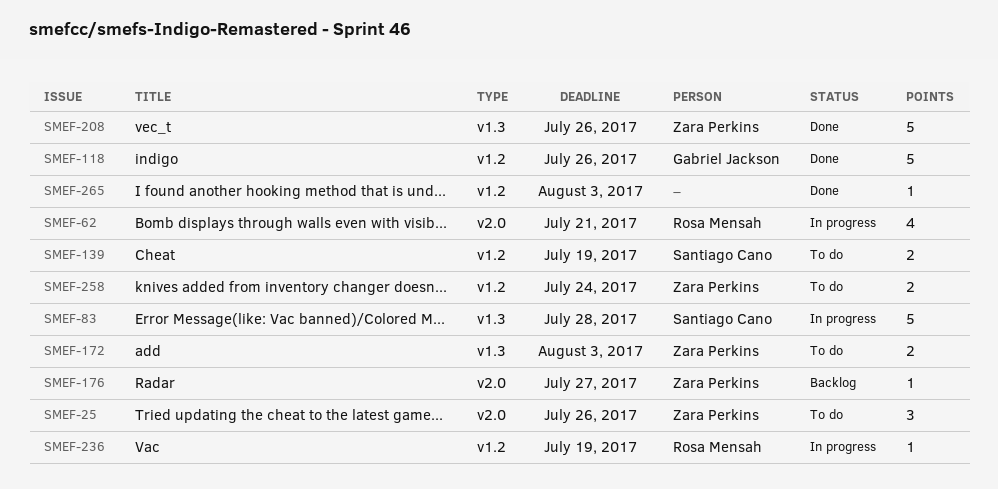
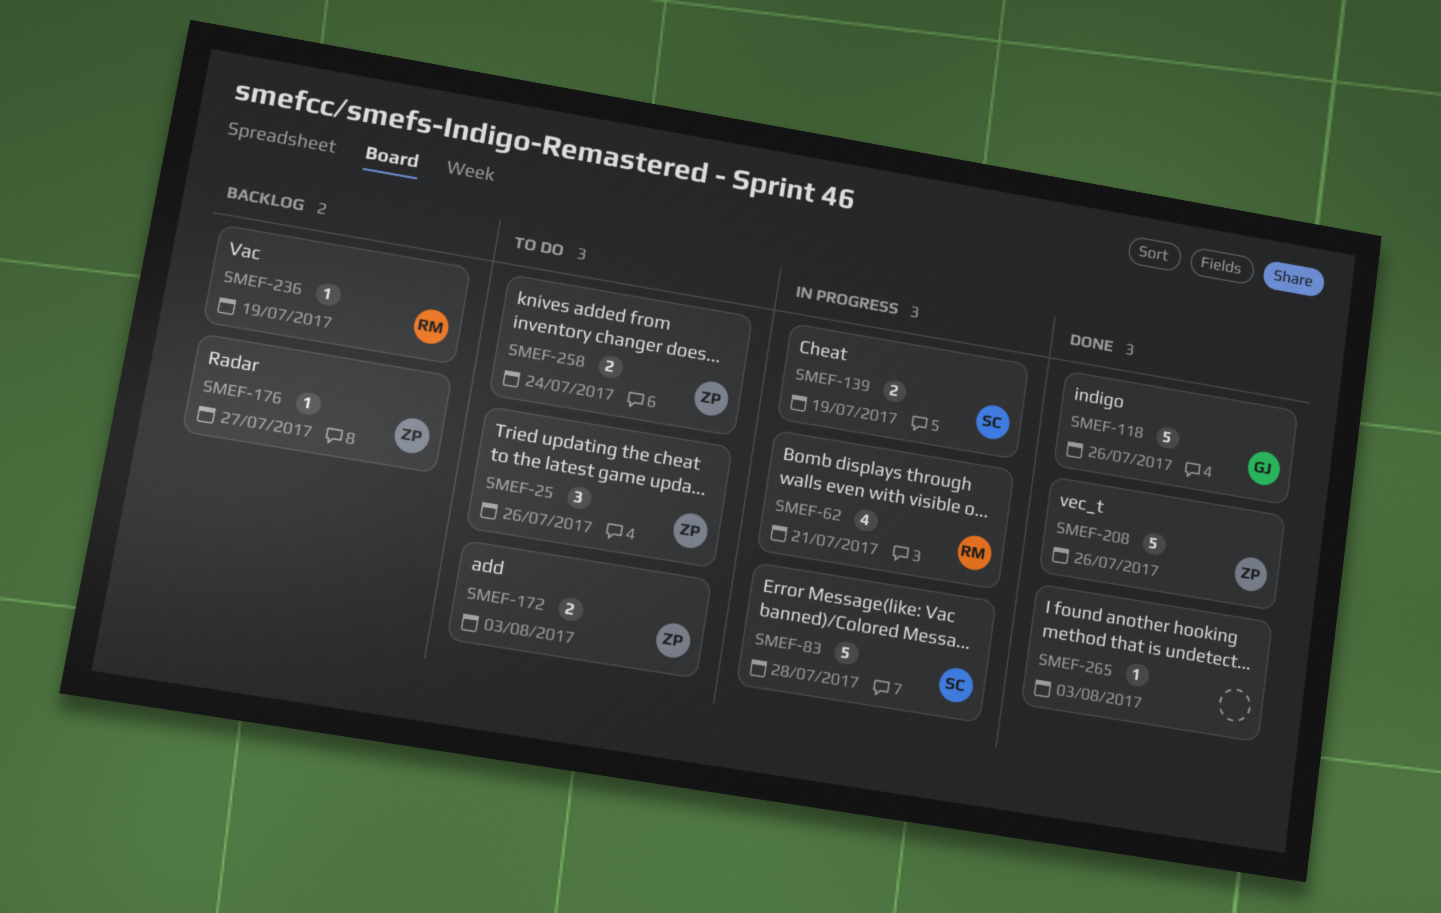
SMEF-139, status: To do -> In progress
SMEF-236, status: In progress -> Backlog

